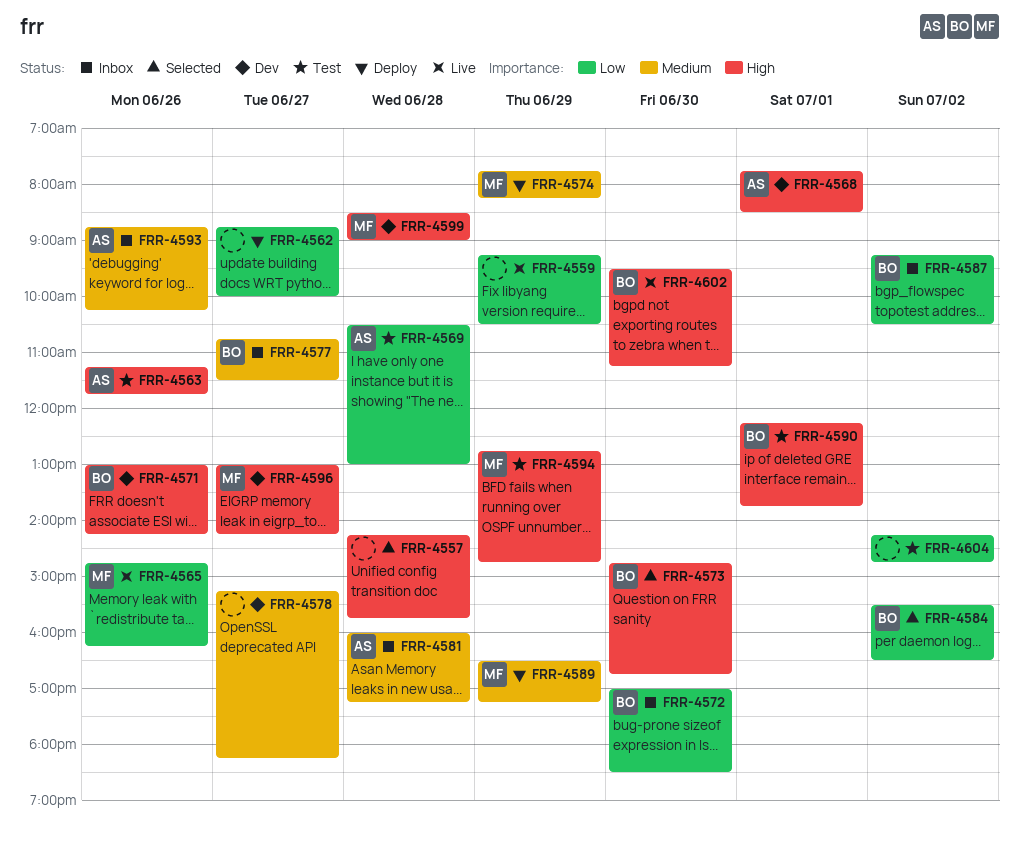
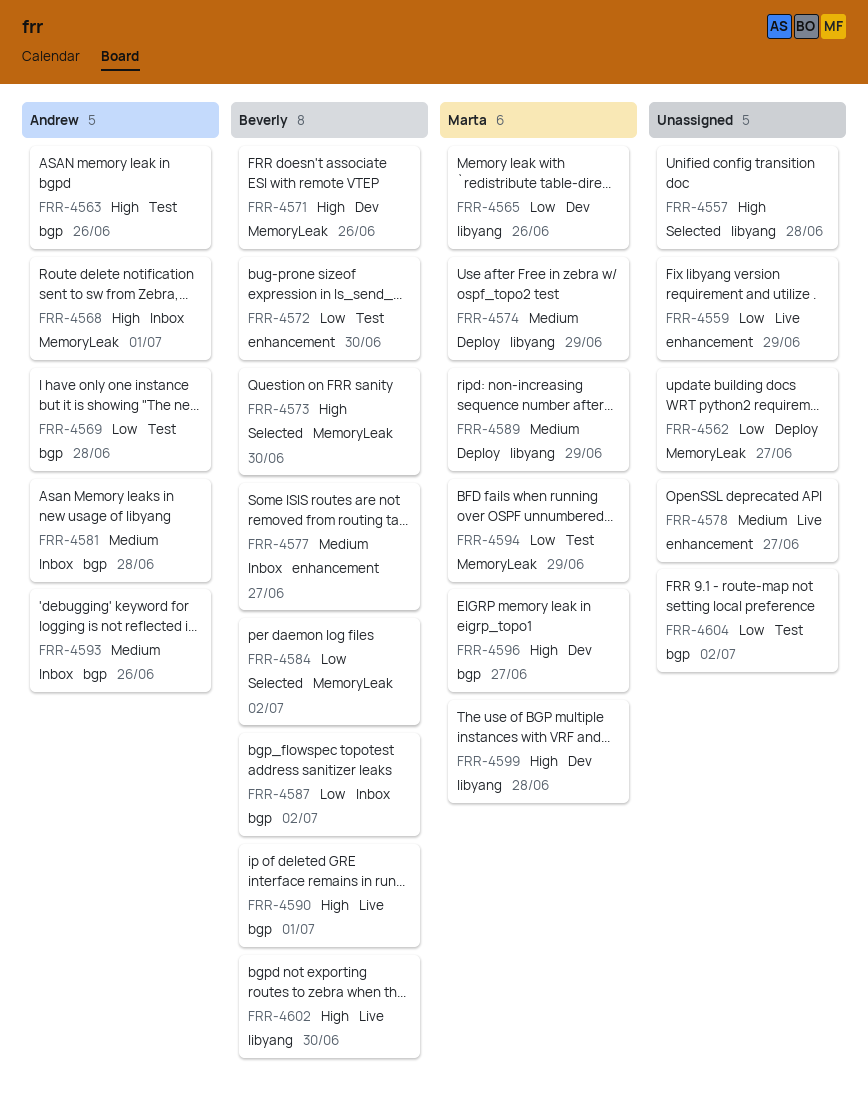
FRR-4565, status: Live -> Dev
FRR-4568, status: Dev -> Inbox
FRR-4572, status: Inbox -> Test
FRR-4578, status: Dev -> Live
FRR-4590, status: Test -> Live
FRR-4594, priority: High -> Low

